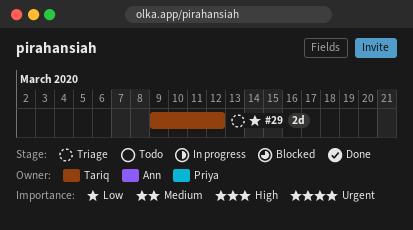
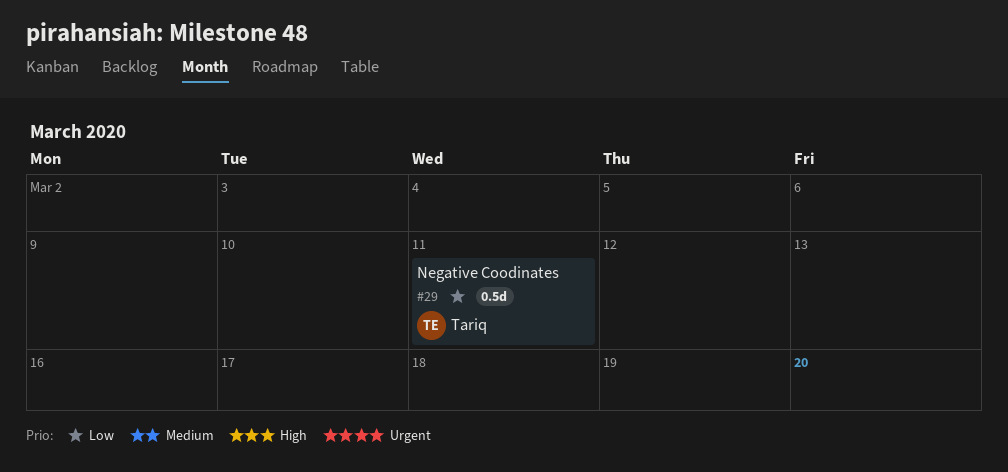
#29, estimate: 2d -> 0.5d
#29, due: Mar 12 -> Mar 11

